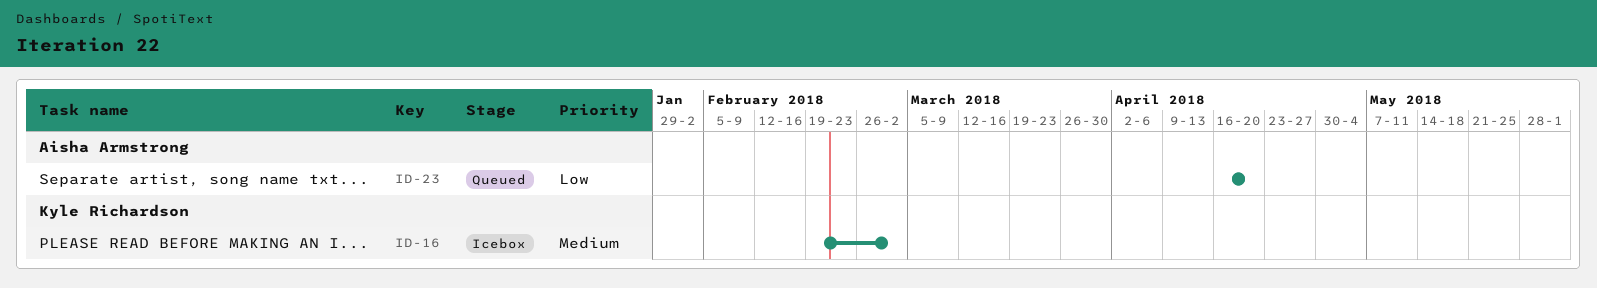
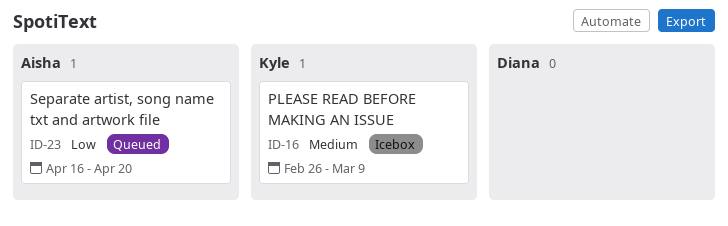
ID-16, start: Feb 19 -> Feb 26
ID-16, due: Mar 2 -> Mar 9

